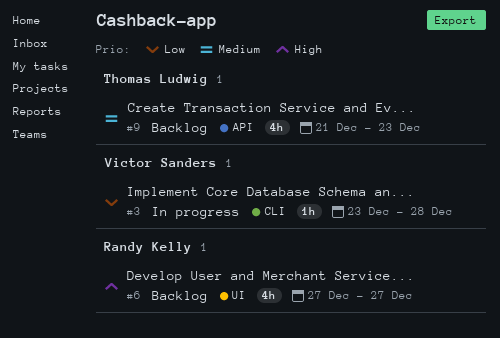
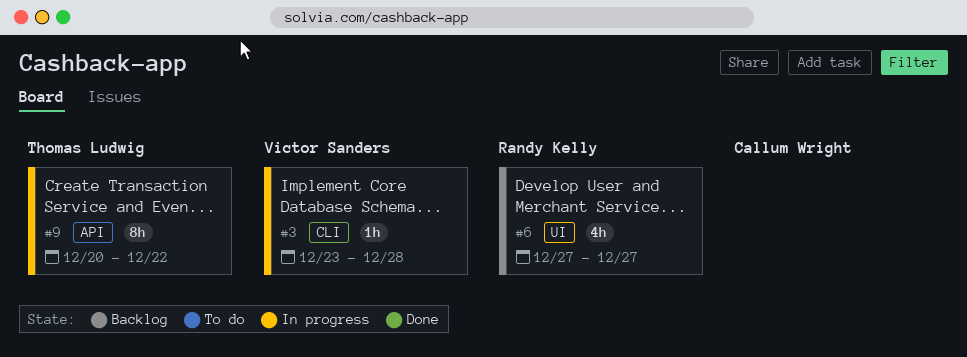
#9, status: Backlog -> In progress
#9, estimate: 4h -> 8h
#9, start: Dec 21 -> Dec 20
#9, due: Dec 23 -> Dec 22

